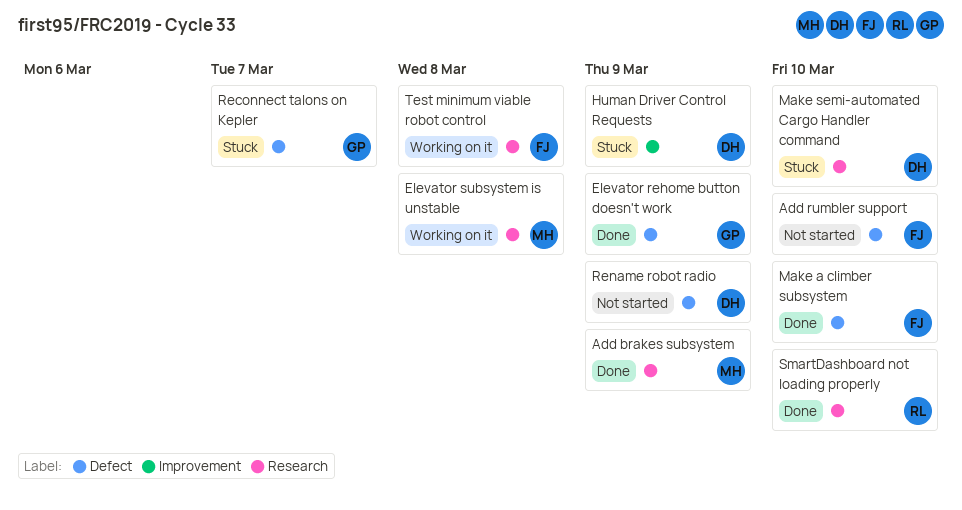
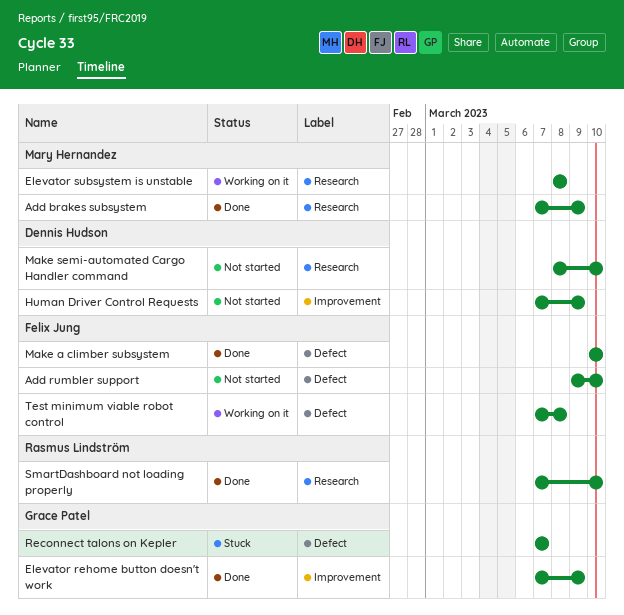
Elevator rehome button doesn't work, label: Defect -> Improvement
Human Driver Control Requests, status: Stuck -> Not started
Make semi-automated Cargo Handler command, status: Stuck -> Not started
Rename robot radio: present -> none
Test minimum viable robot control, label: Research -> Defect

